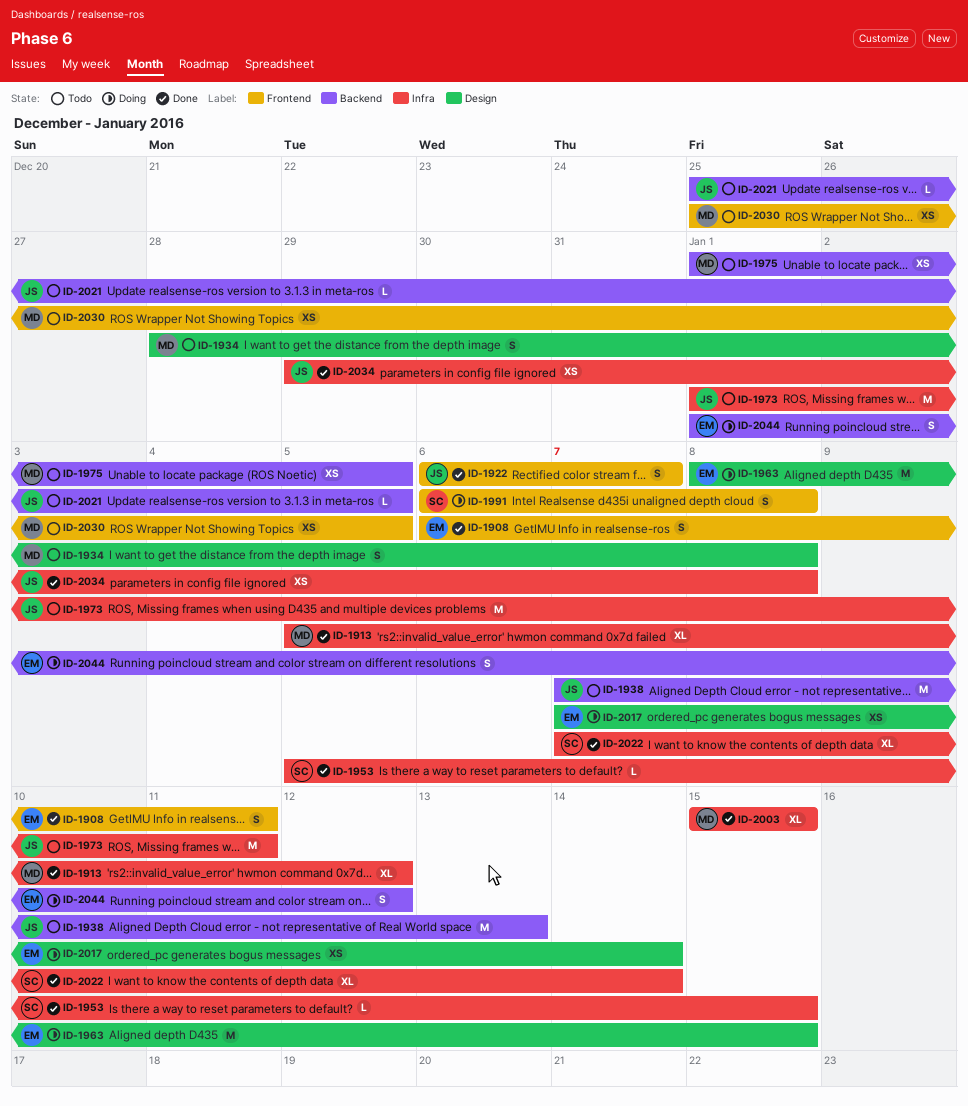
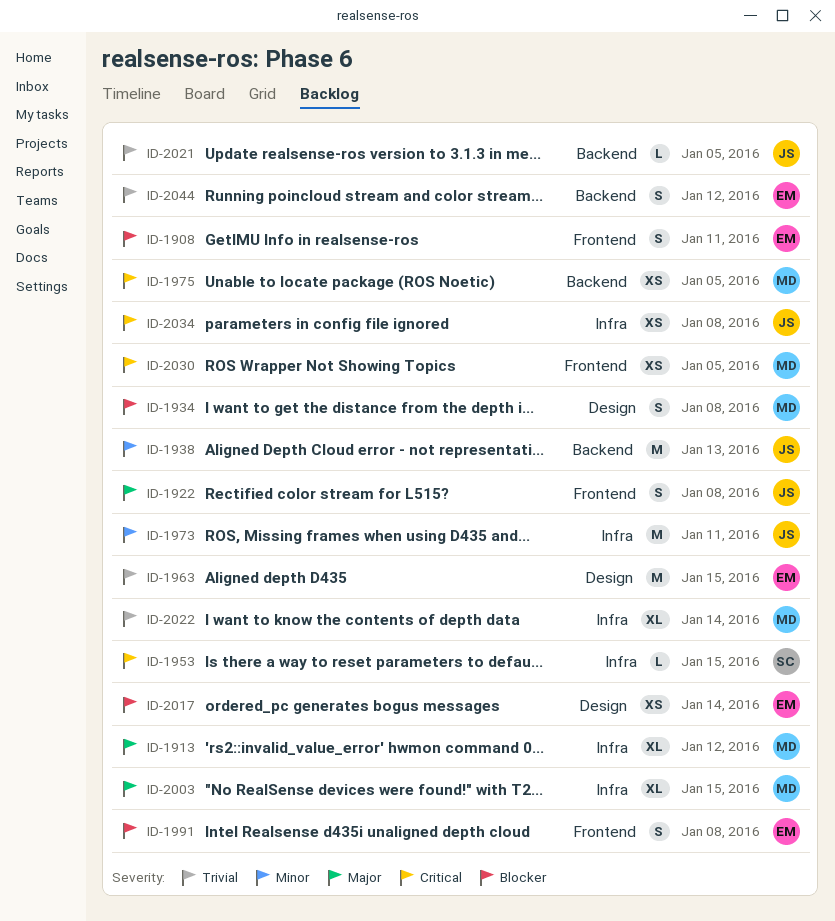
ID-1922, due: Jan 7 -> Jan 8
ID-1991, owner: SC -> EM
ID-2022, owner: SC -> MD

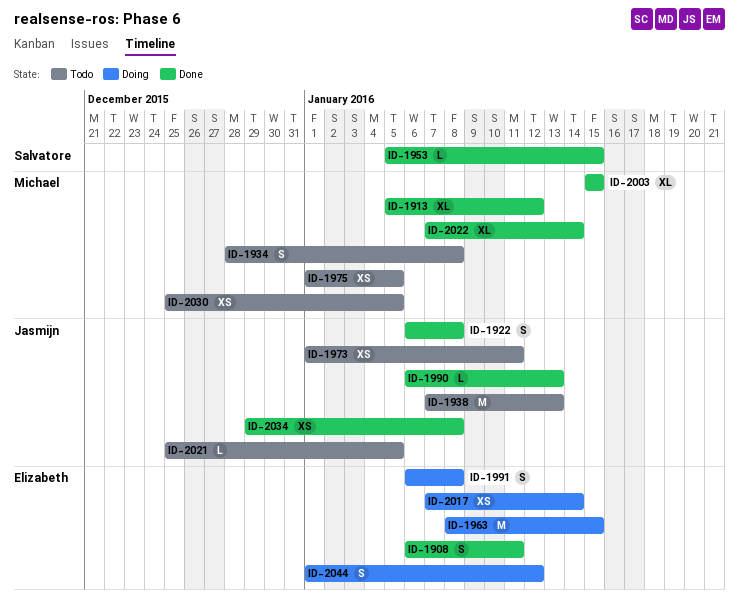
ID-1973, estimate: M -> XS
ID-1990: none -> present

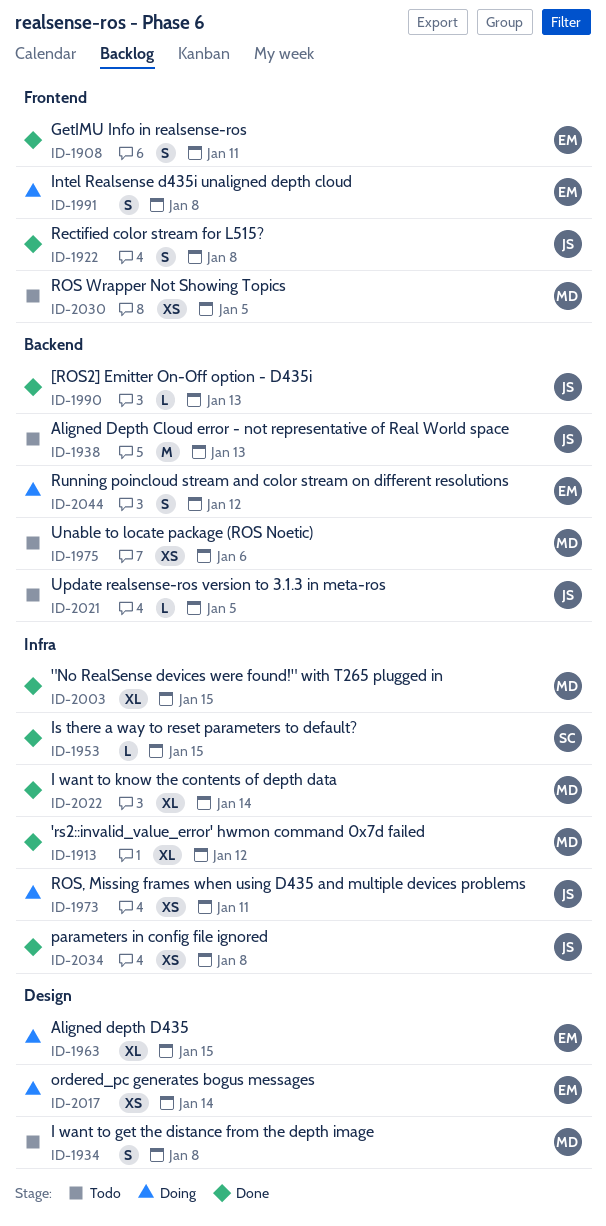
ID-1963, estimate: M -> XL
ID-1973, status: Todo -> Doing
ID-1975, due: Jan 5 -> Jan 6

